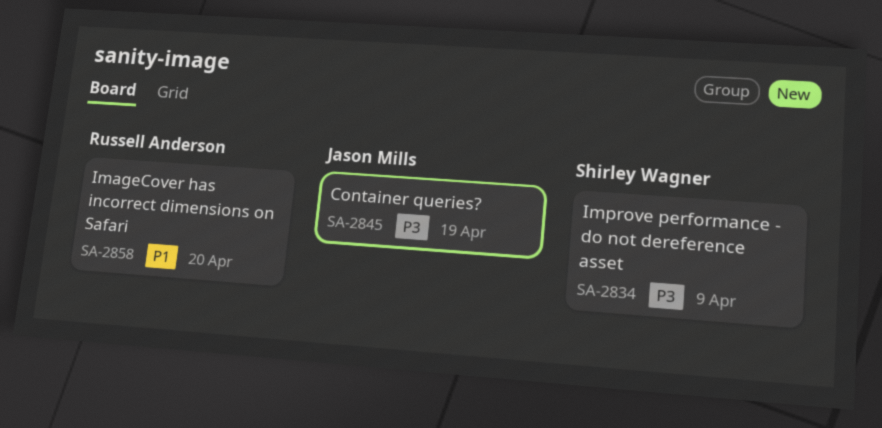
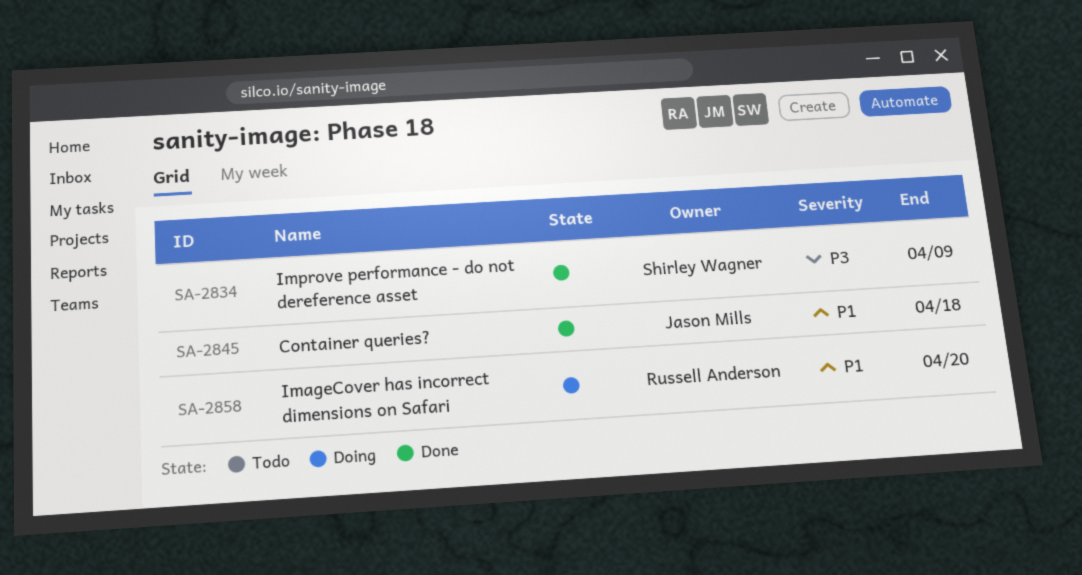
SA-2845, priority: P3 -> P1
SA-2845, due: Apr 19 -> Apr 18

